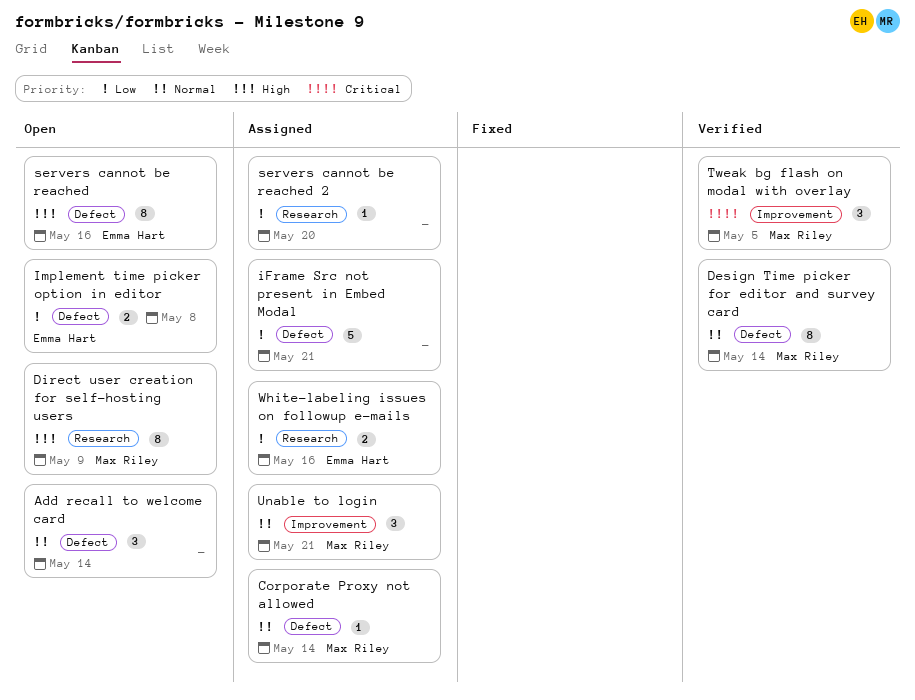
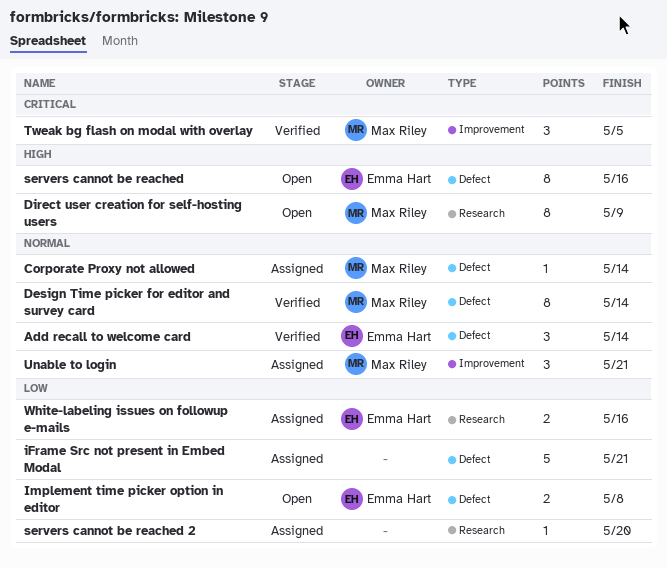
Add recall to welcome card, status: Open -> Verified
Add recall to welcome card, owner: none -> Emma Hart

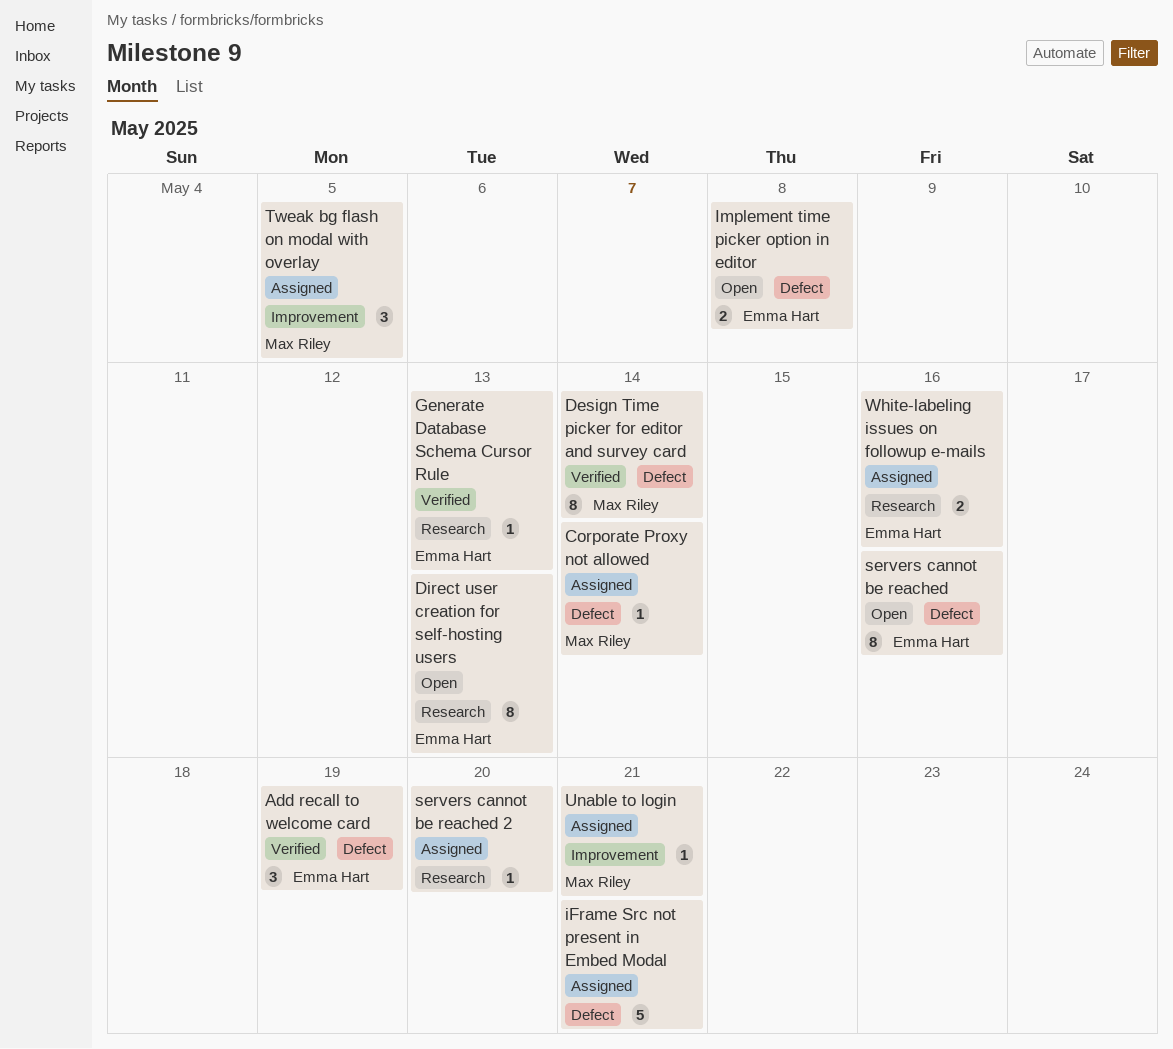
Add recall to welcome card, due: May 14 -> May 19
Direct user creation for self-hosting users, owner: Max Riley -> Emma Hart
Direct user creation for self-hosting users, due: May 9 -> May 13
Generate Database Schema Cursor Rule: none -> present
Tweak bg flash on modal with overlay, status: Verified -> Assigned
Unable to login, estimate: 3 -> 1

